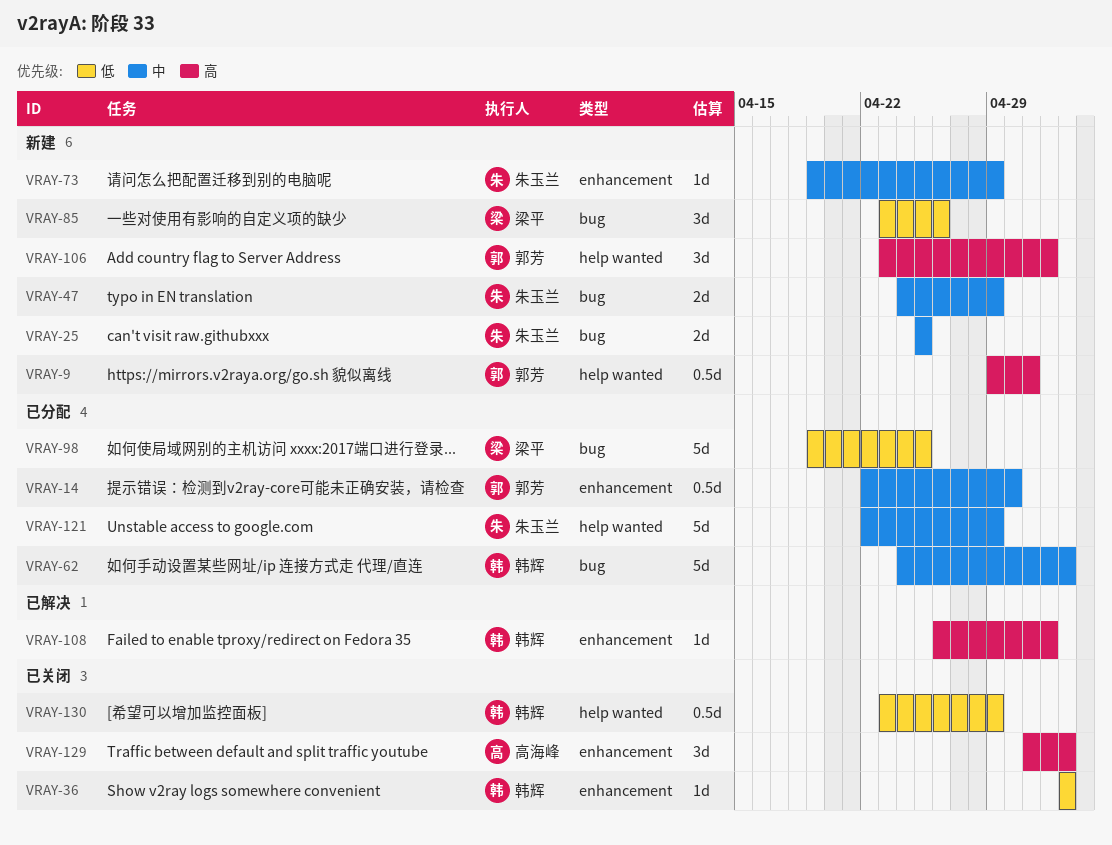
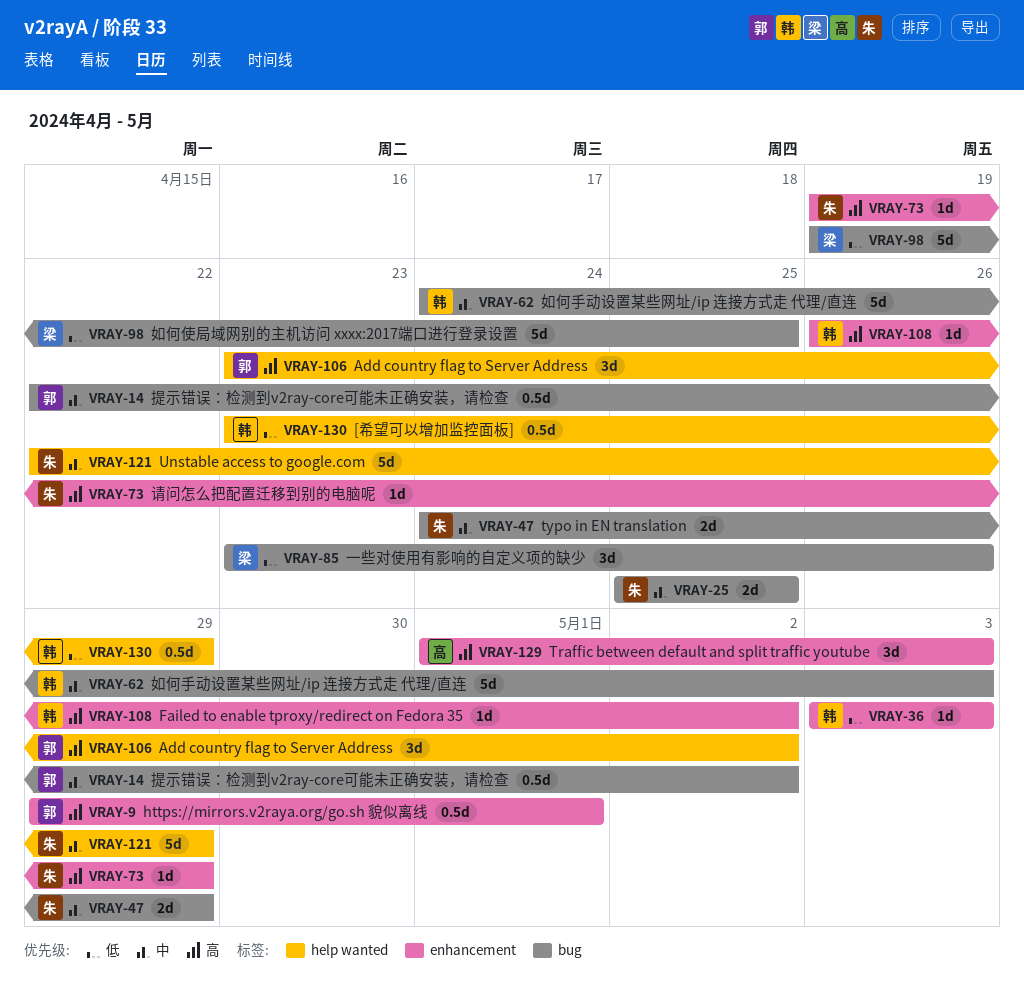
VRAY-9, label: help wanted -> enhancement
VRAY-14, label: enhancement -> bug
VRAY-14, due: Apr 30 -> May 2
VRAY-73, priority: 中 -> 高

